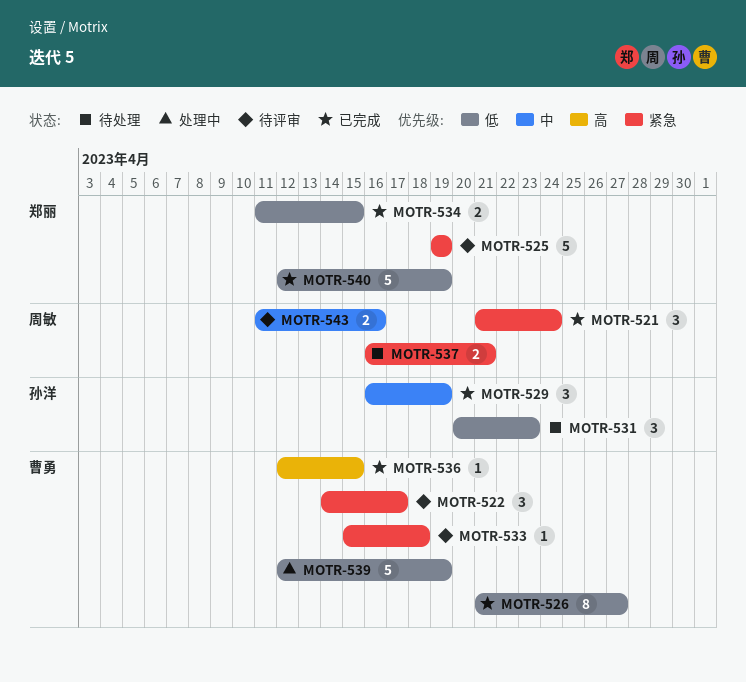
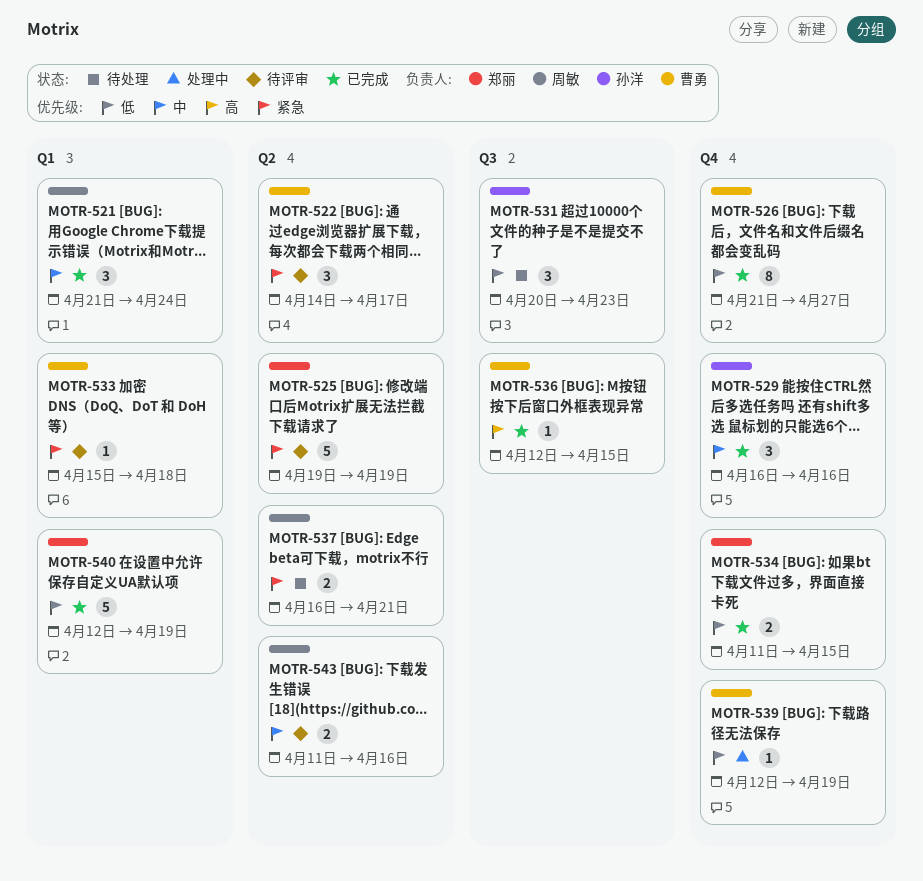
MOTR-521, priority: 紧急 -> 中
MOTR-529, due: Apr 19 -> Apr 16
MOTR-539, estimate: 5 -> 1

